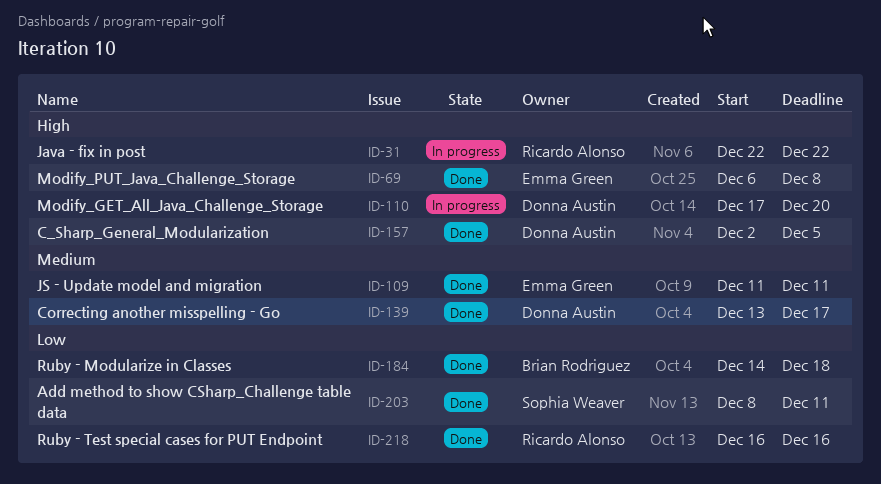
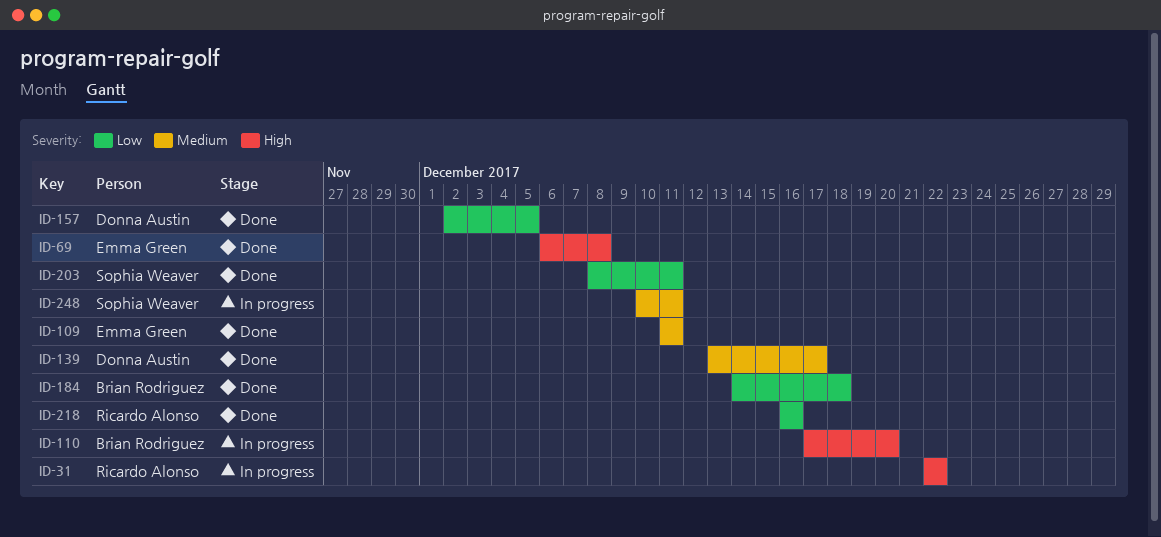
ID-110, owner: Donna Austin -> Brian Rodriguez
ID-157, priority: High -> Low
ID-248: none -> present

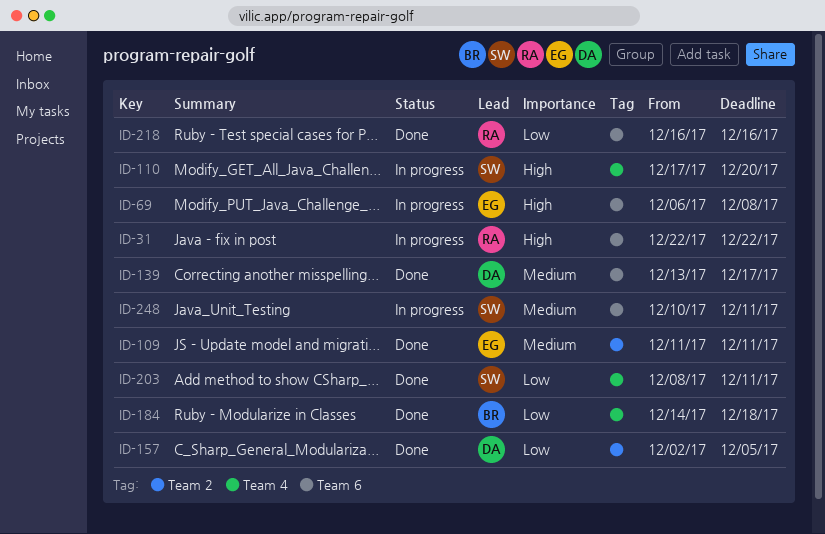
ID-69, status: Done -> In progress
ID-110, owner: Brian Rodriguez -> Sophia Weaver

